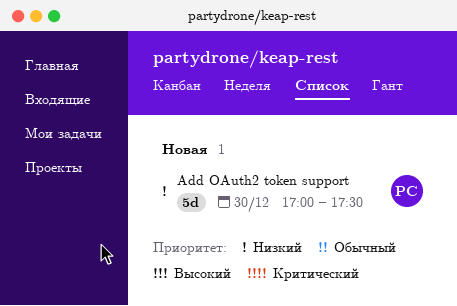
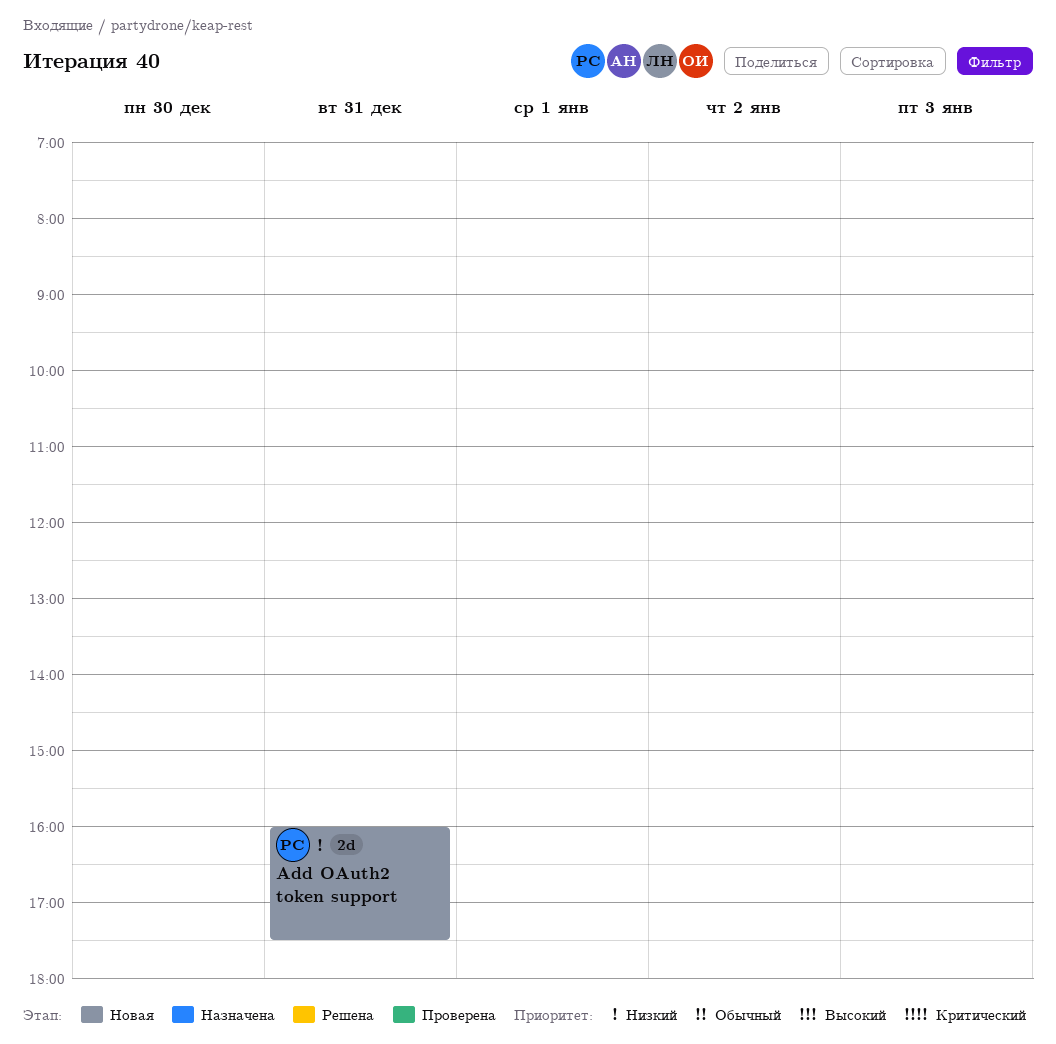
Add OAuth2 token support, estimate: 5d -> 2d
Add OAuth2 token support, day: Dec 30 -> Dec 31
Add OAuth2 token support, begins: 17:00 -> 16:00

